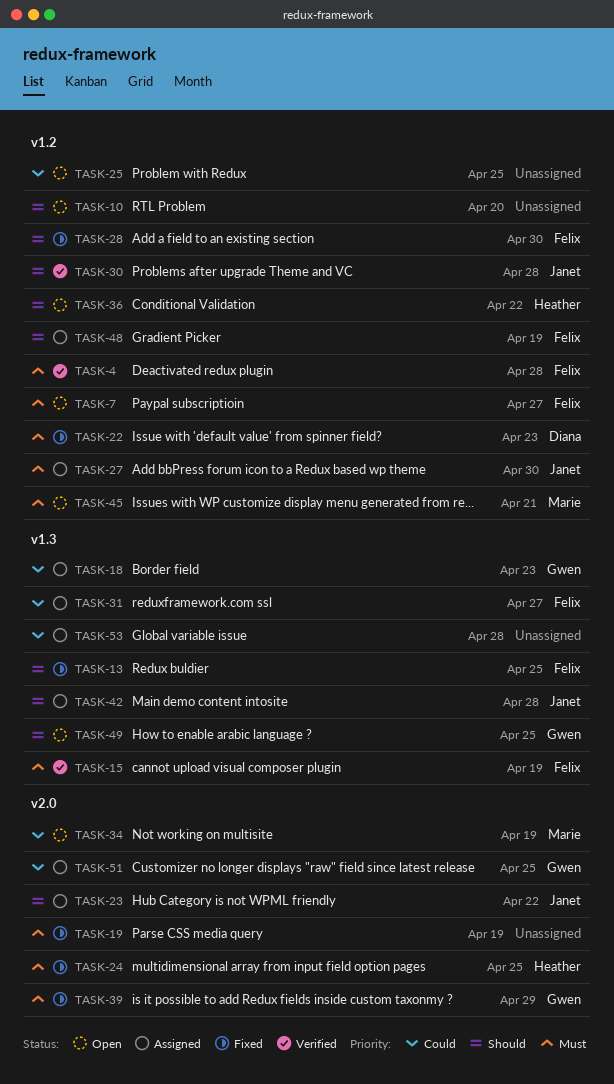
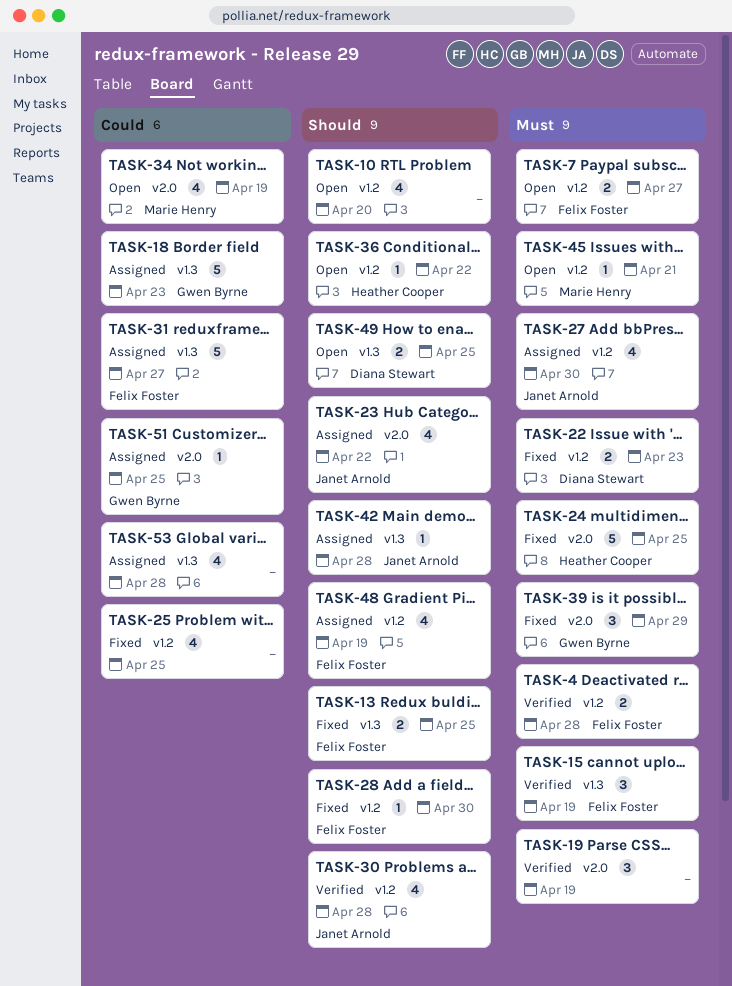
TASK-19, status: Fixed -> Verified
TASK-25, status: Open -> Fixed
TASK-49, owner: Gwen Byrne -> Diana Stewart

